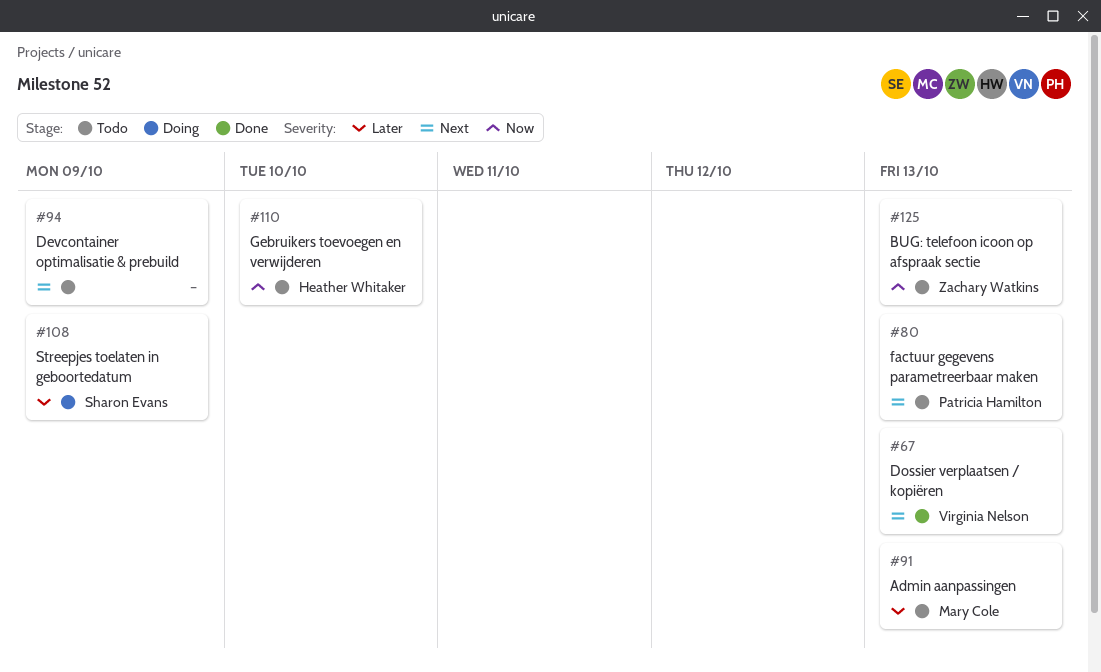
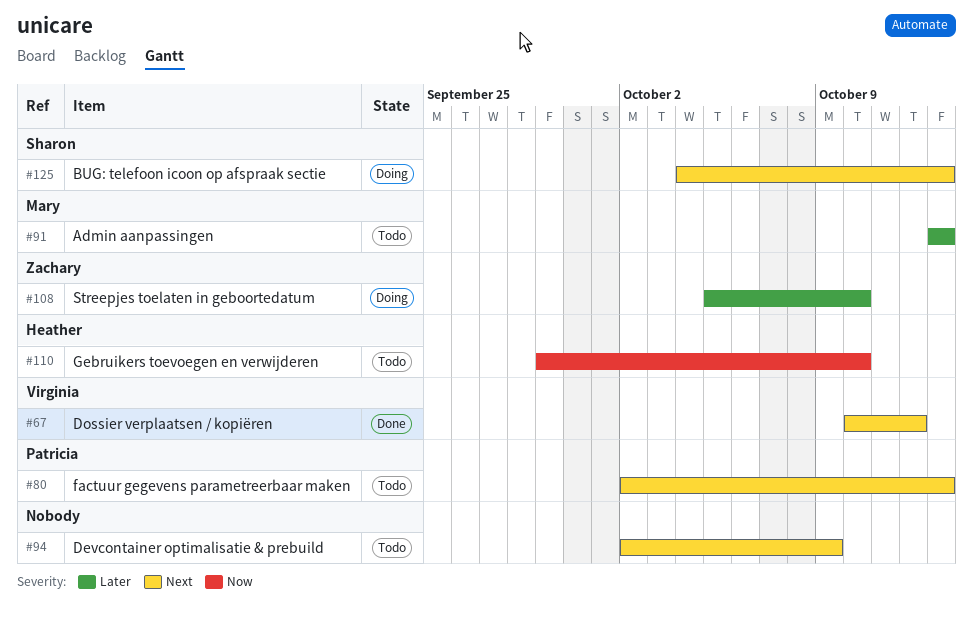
#67, due: Oct 13 -> Oct 12
#108, owner: Sharon Evans -> Zachary Watkins
#108, due: Oct 9 -> Oct 10
#125, status: Todo -> Doing
#125, owner: Zachary Watkins -> Sharon Evans
#125, priority: Now -> Next

